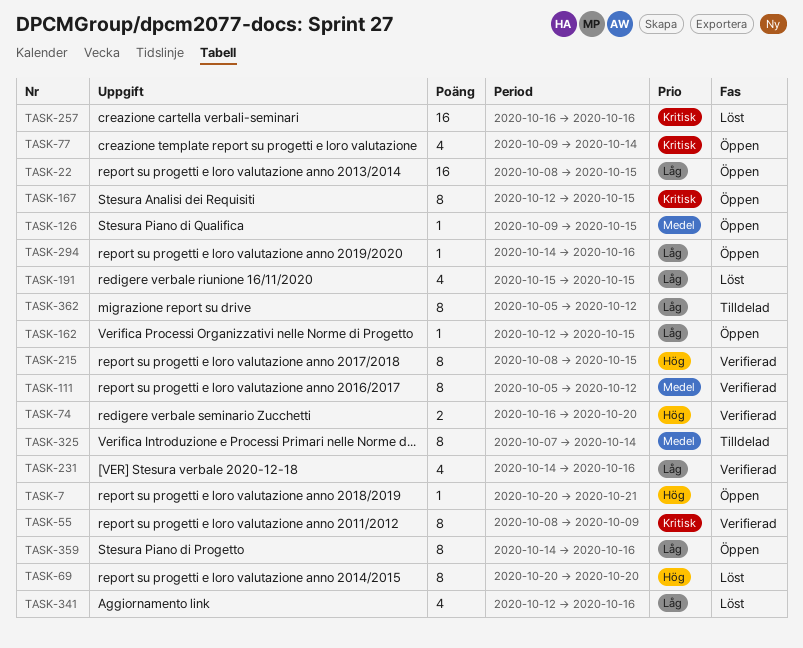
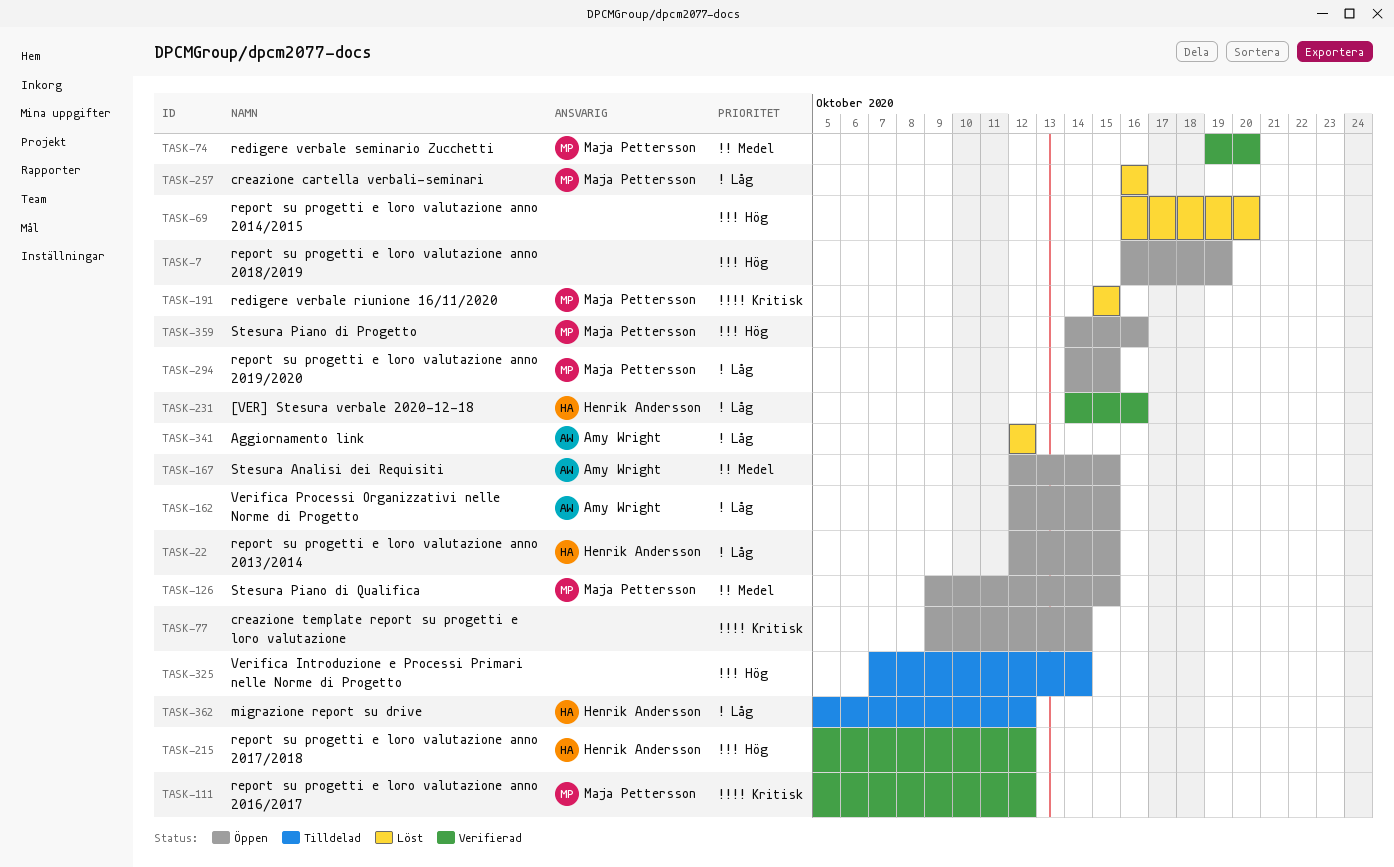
TASK-7, start: Oct 20 -> Oct 16
TASK-7, due: Oct 21 -> Oct 19
TASK-22, start: Oct 8 -> Oct 12
TASK-55: present -> none
TASK-69, start: Oct 20 -> Oct 16
TASK-74, priority: Hög -> Medel
TASK-74, start: Oct 16 -> Oct 19
TASK-111, priority: Medel -> Kritisk
TASK-167, priority: Kritisk -> Medel
TASK-191, priority: Låg -> Kritisk
TASK-215, start: Oct 8 -> Oct 5
TASK-215, due: Oct 15 -> Oct 12
TASK-257, priority: Kritisk -> Låg
TASK-294, due: Oct 16 -> Oct 15
TASK-325, priority: Medel -> Hög
TASK-341, due: Oct 16 -> Oct 12
TASK-359, priority: Låg -> Hög

